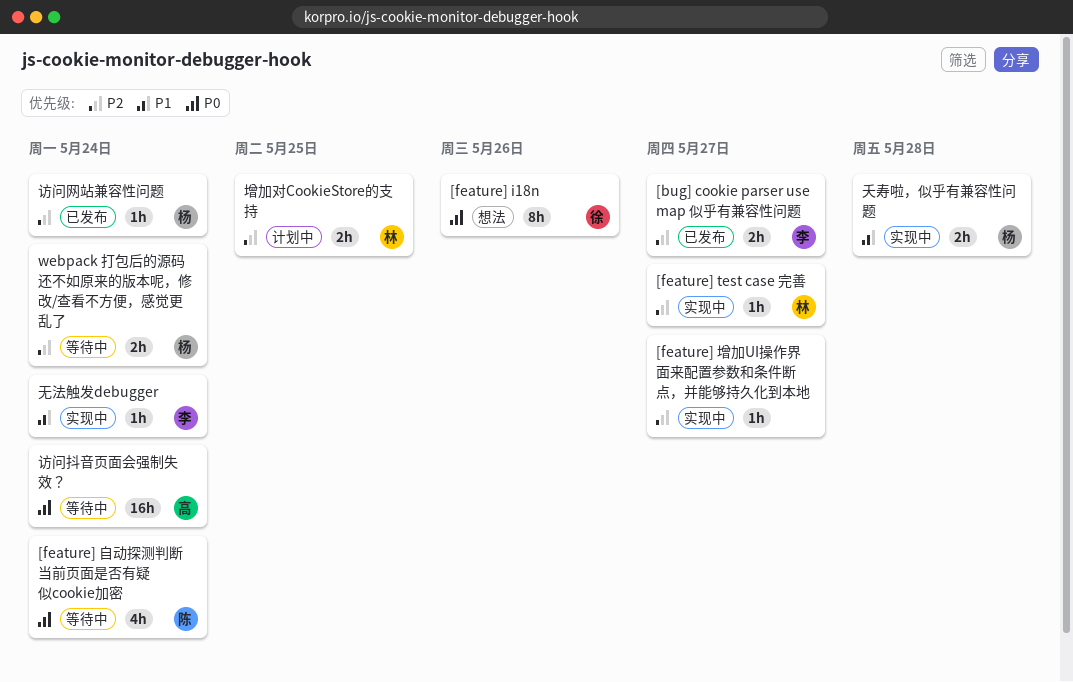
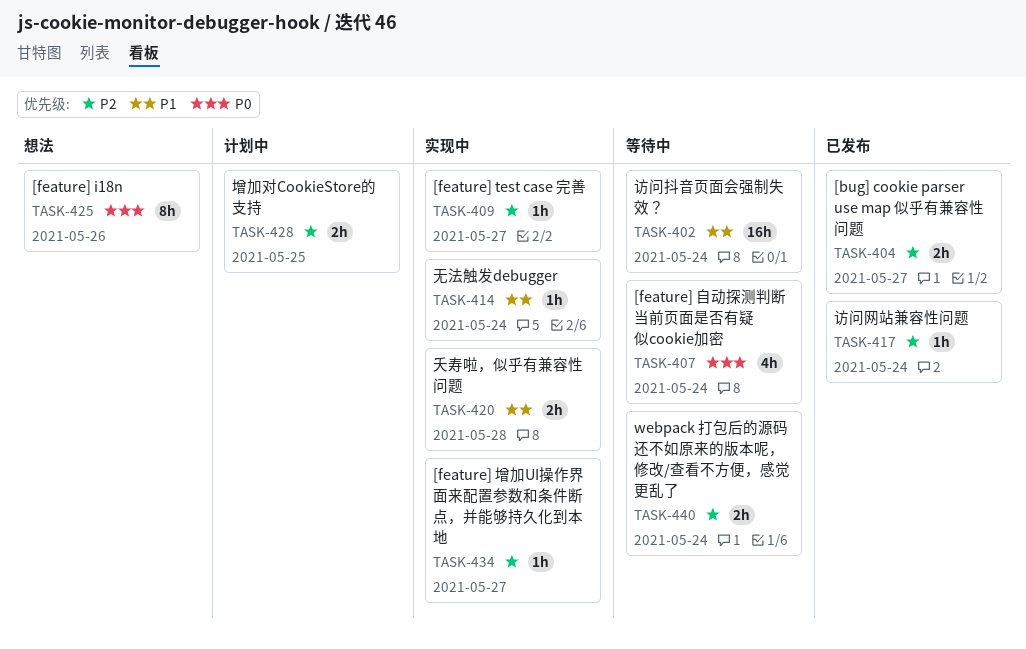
访问抖音页面会强制失效？, priority: P0 -> P1

